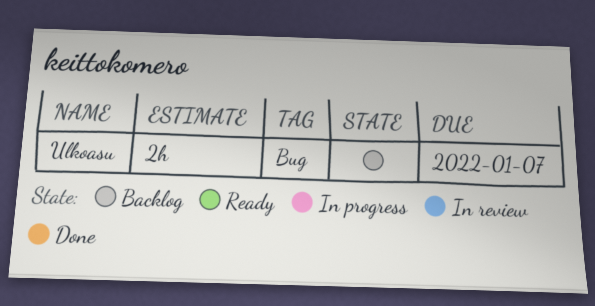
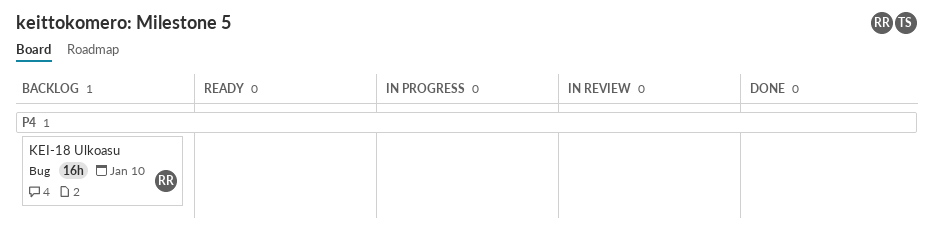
Ulkoasu, estimate: 2h -> 16h
Ulkoasu, due: Jan 7 -> Jan 10

